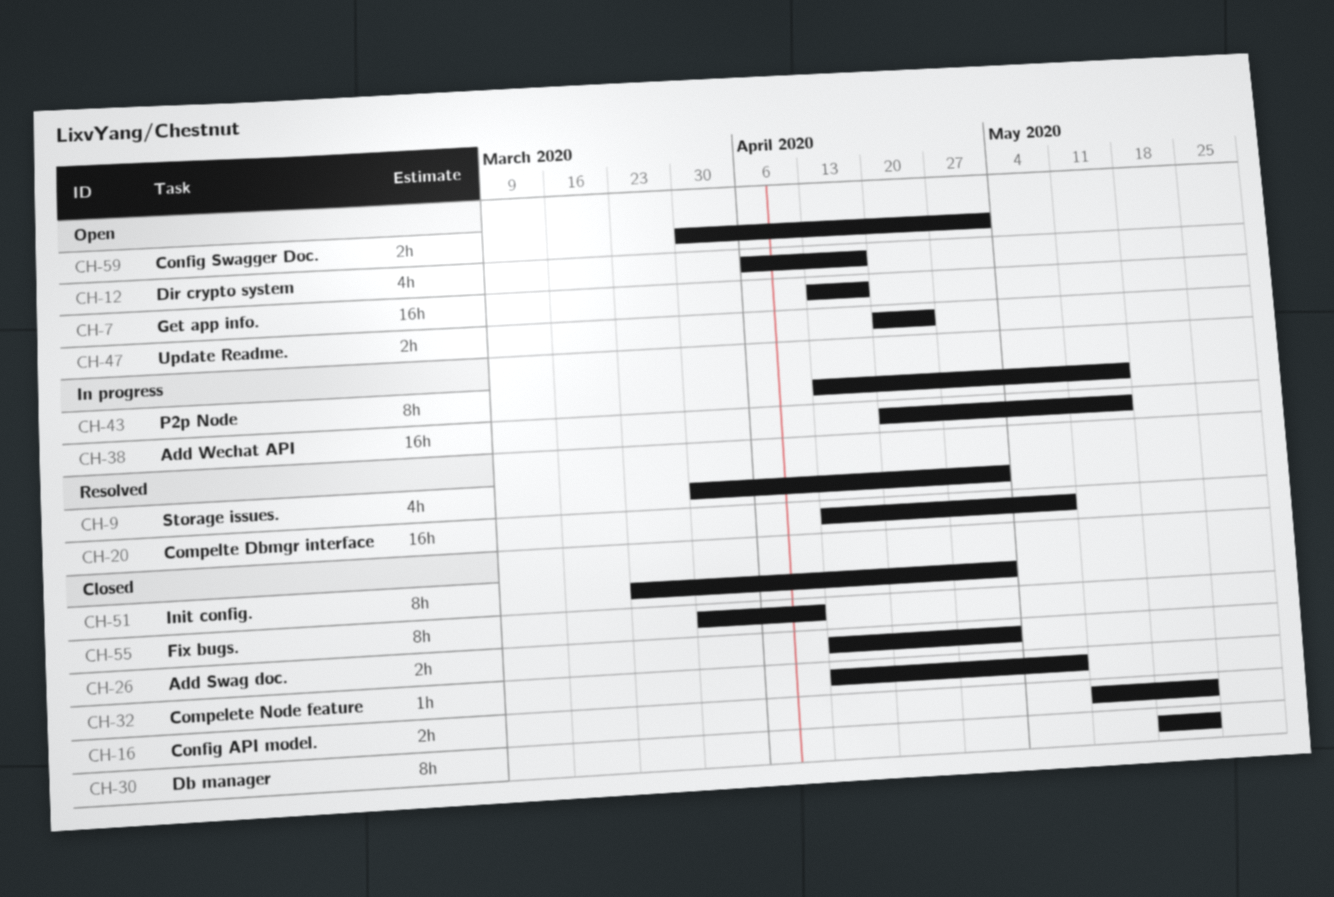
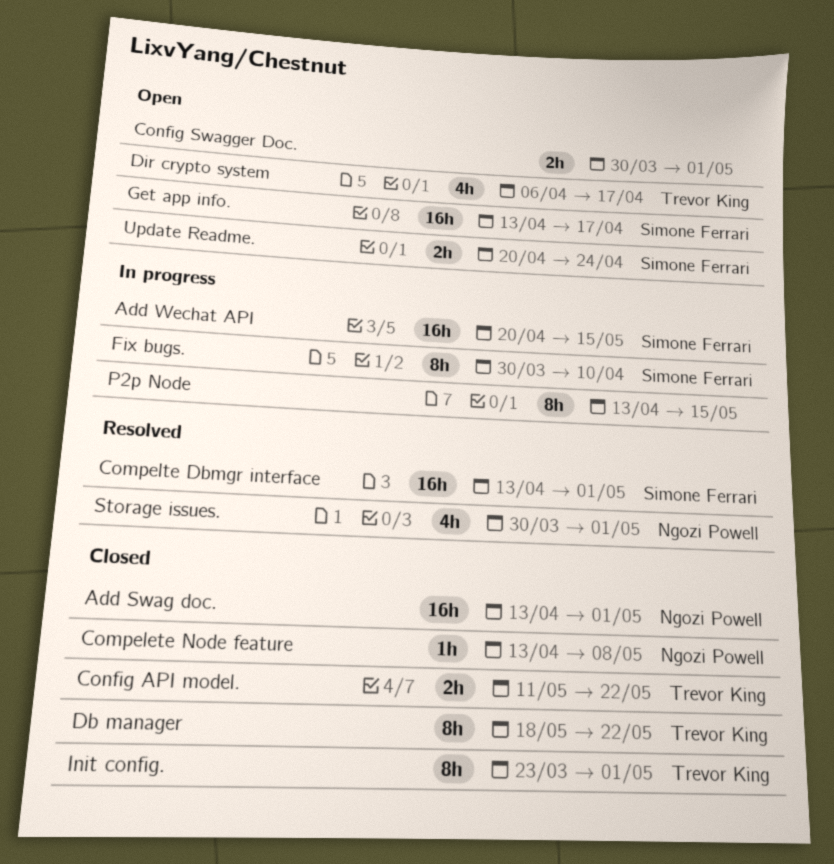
Add Swag doc., estimate: 2h -> 16h
Compelte Dbmgr interface, due: May 8 -> May 1
Fix bugs., status: Closed -> In progress

